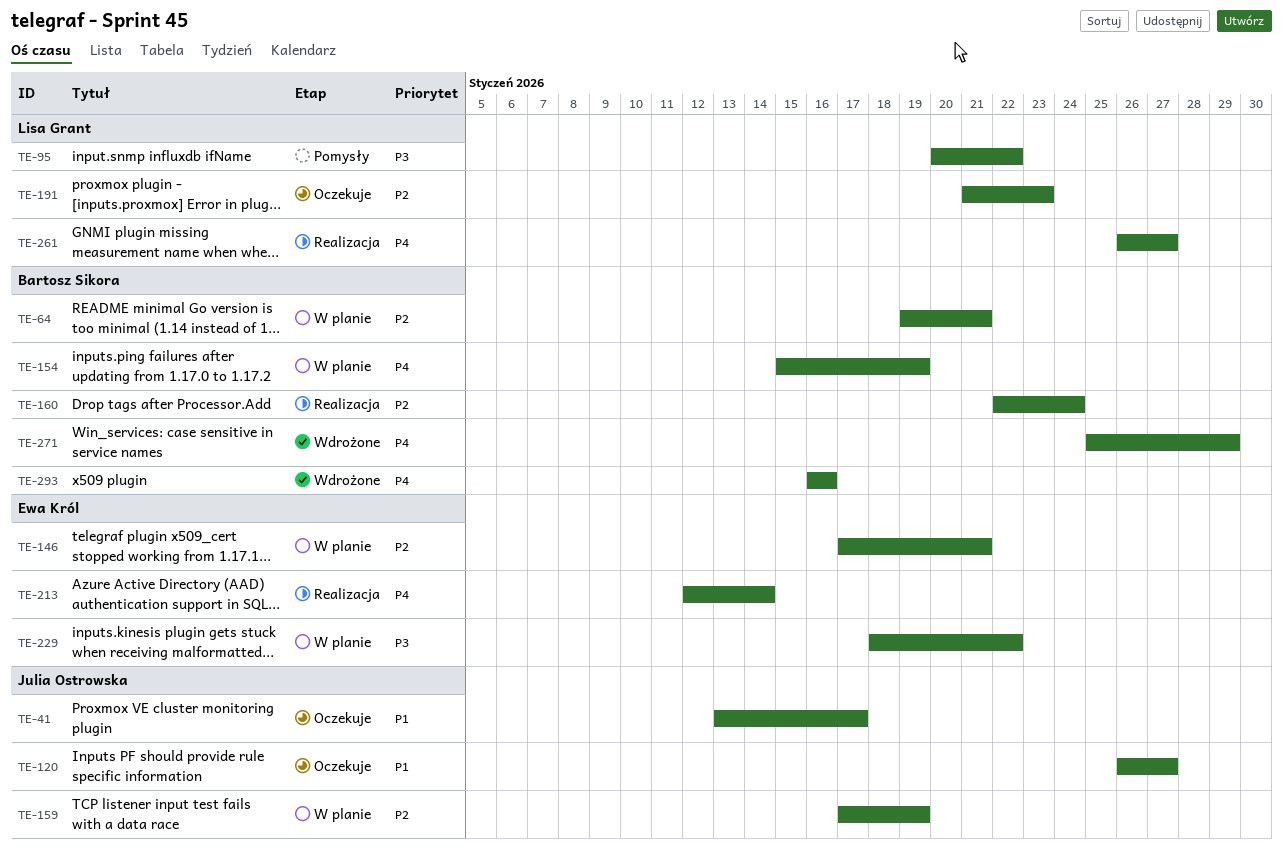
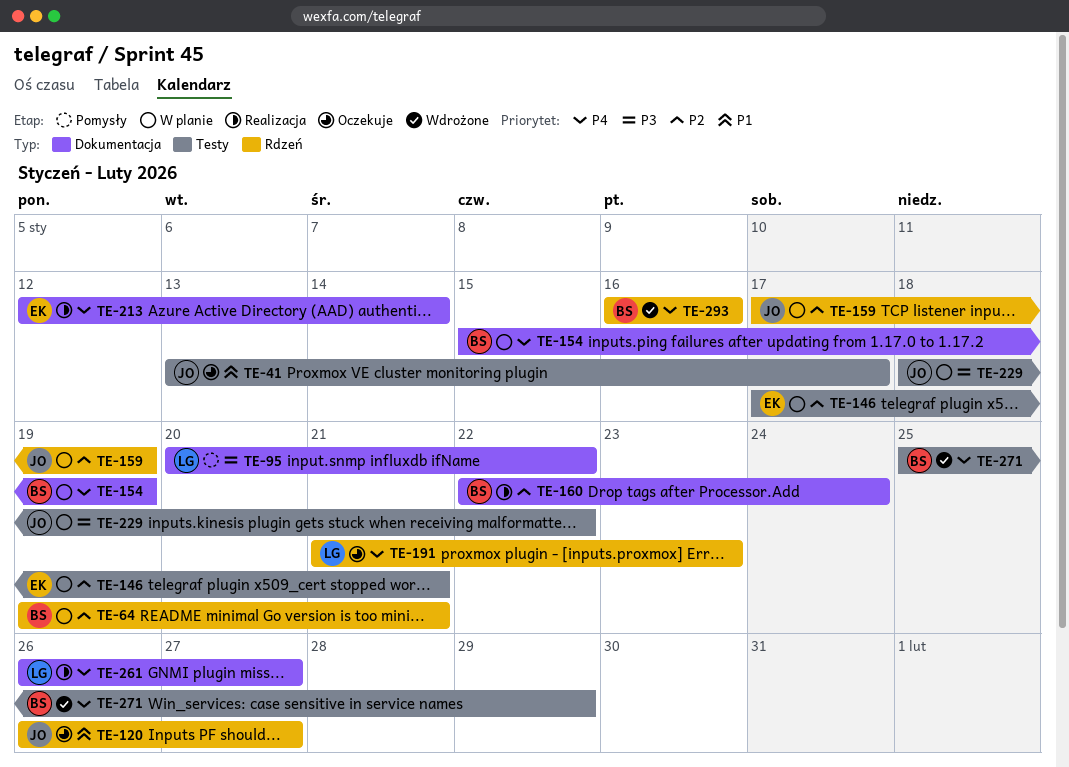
TE-191, priority: P2 -> P4
TE-229, owner: Ewa Król -> Julia Ostrowska

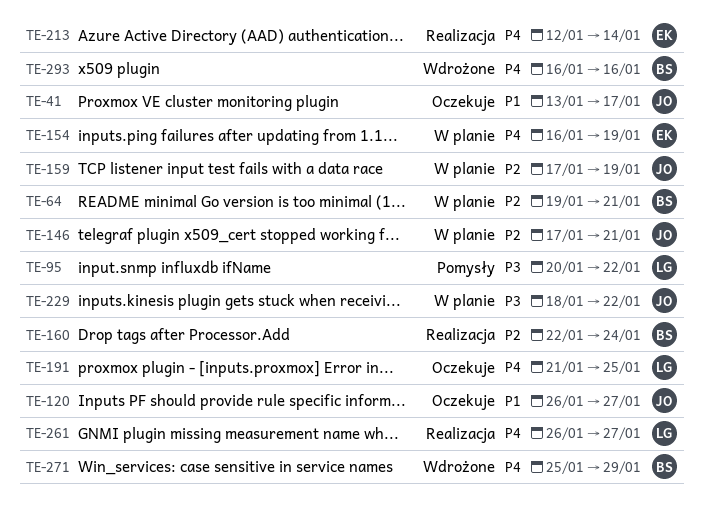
TE-146, owner: EK -> JO
TE-154, owner: BS -> EK
TE-154, start: Jan 15 -> Jan 16
TE-191, due: Jan 23 -> Jan 25

